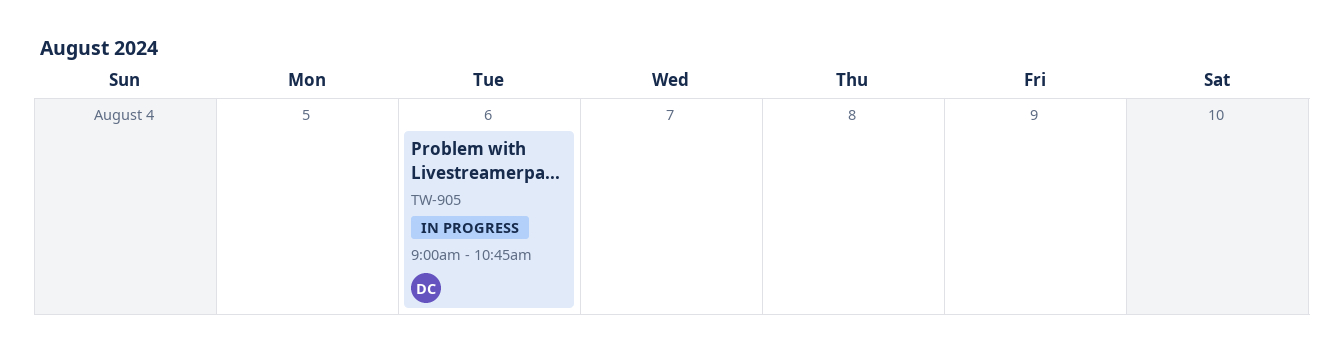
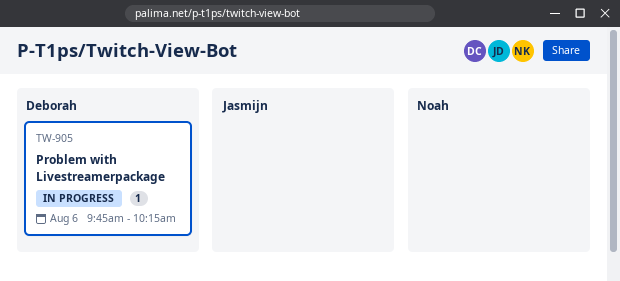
TW-905, begins: 09:00 -> 09:45
TW-905, ends: 10:45 -> 10:15

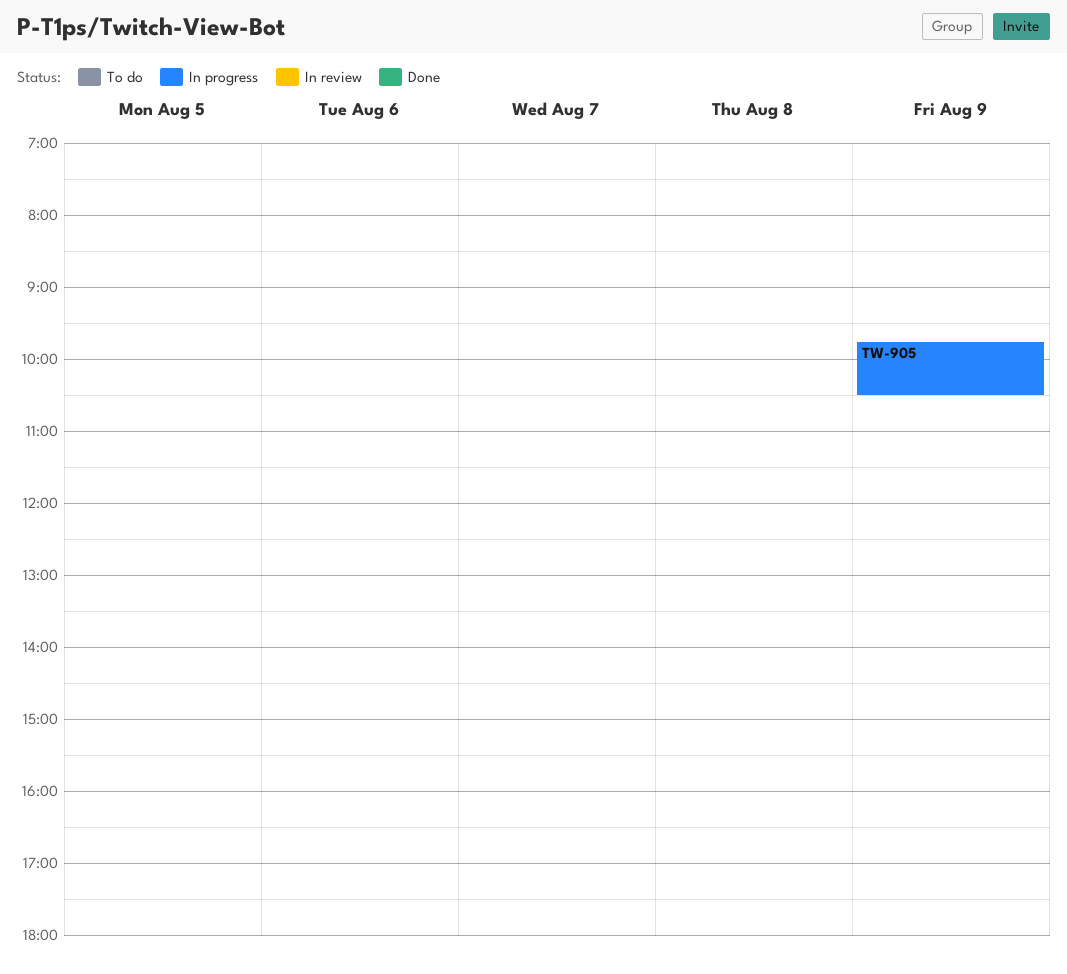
TW-905, day: Aug 6 -> Aug 9
TW-905, ends: 10:15 -> 10:30

